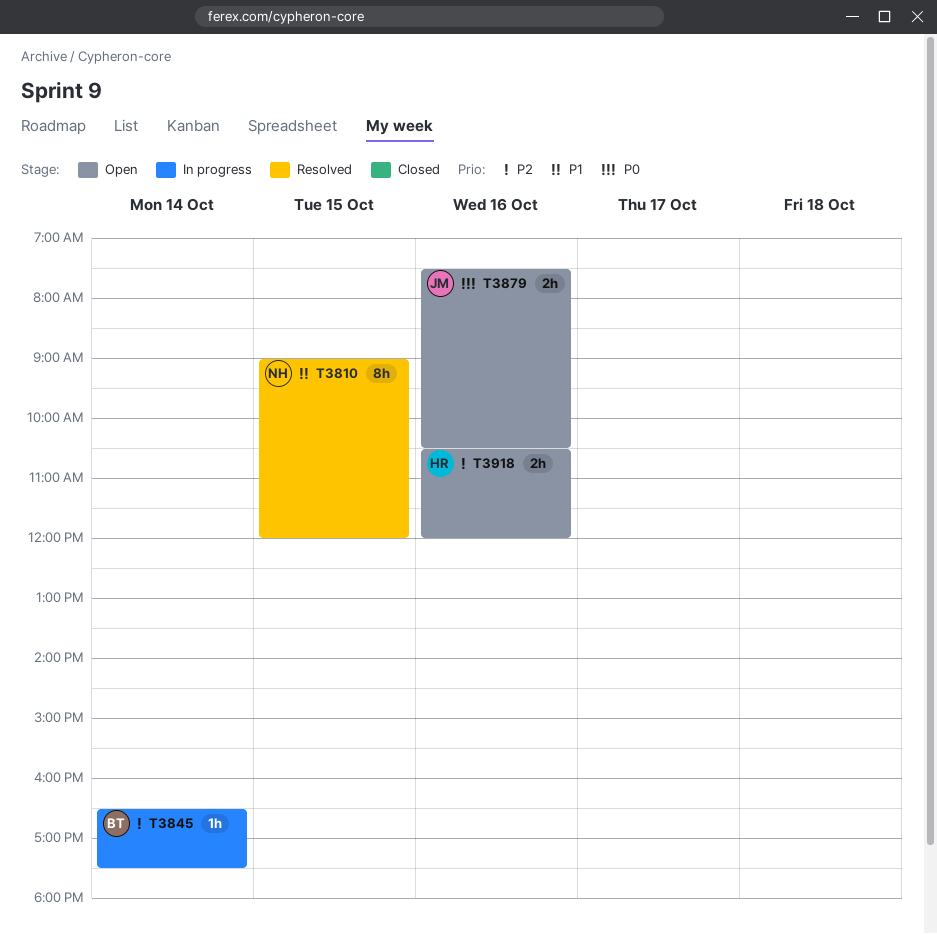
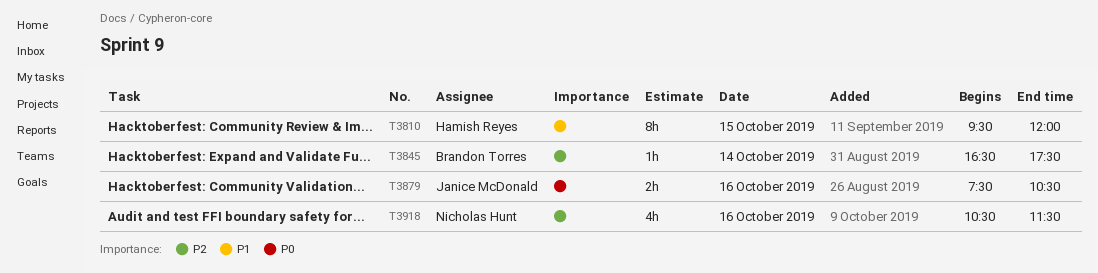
T3810, owner: Nicholas Hunt -> Hamish Reyes
T3810, begins: 09:00 -> 09:30
T3918, owner: Hamish Reyes -> Nicholas Hunt
T3918, estimate: 2h -> 4h
T3918, ends: 12:00 -> 11:30

